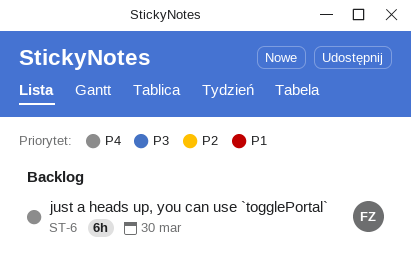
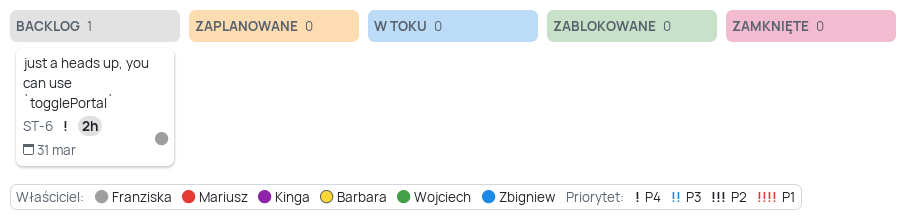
ST-6, estimate: 6h -> 2h
ST-6, due: Mar 30 -> Mar 31

